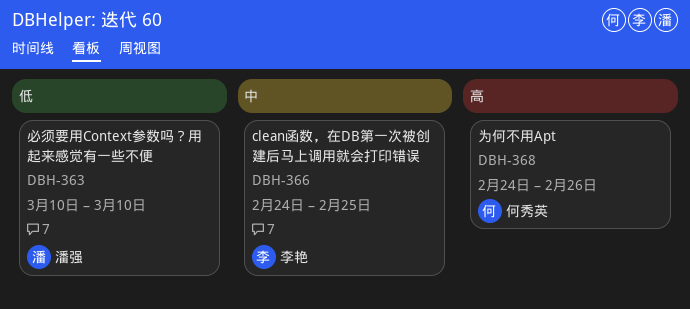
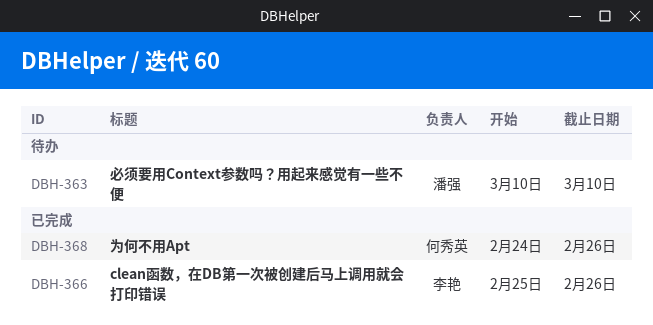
DBH-366, start: Feb 24 -> Feb 25
DBH-366, due: Feb 25 -> Feb 26

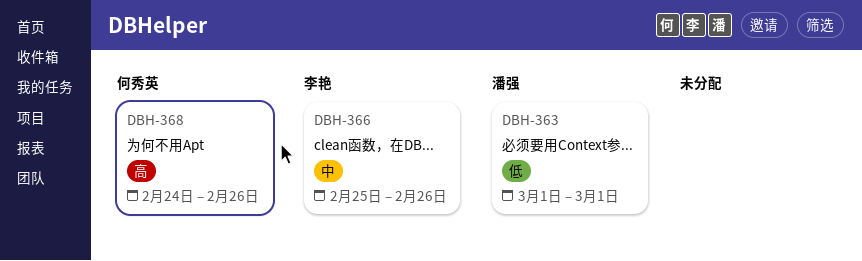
DBH-363, start: Mar 10 -> Mar 1
DBH-363, due: Mar 10 -> Mar 1

